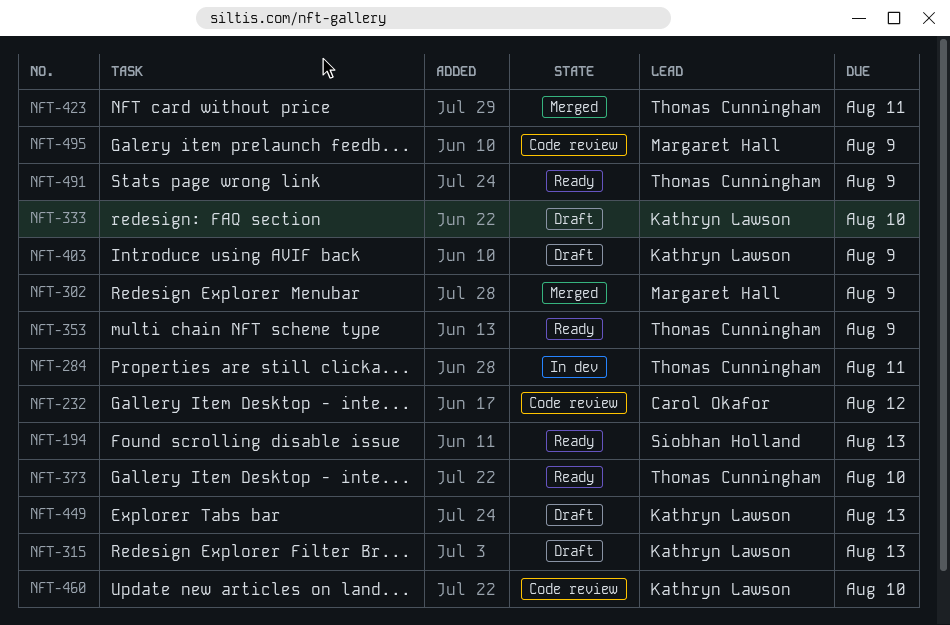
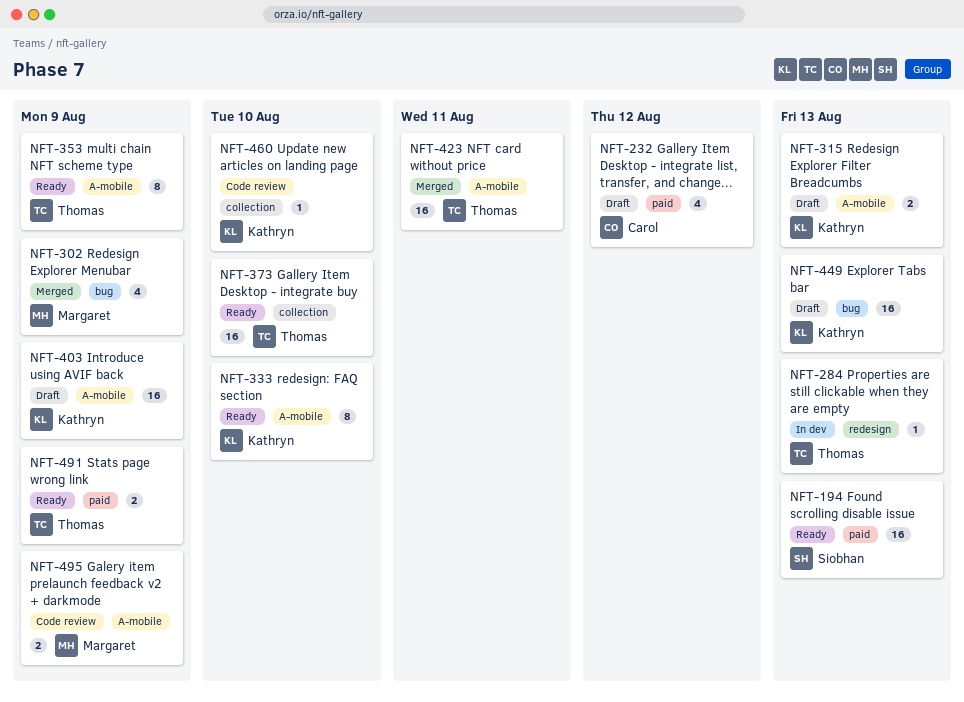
NFT-232, status: Code review -> Draft
NFT-284, due: Aug 11 -> Aug 13
NFT-333, status: Draft -> Ready

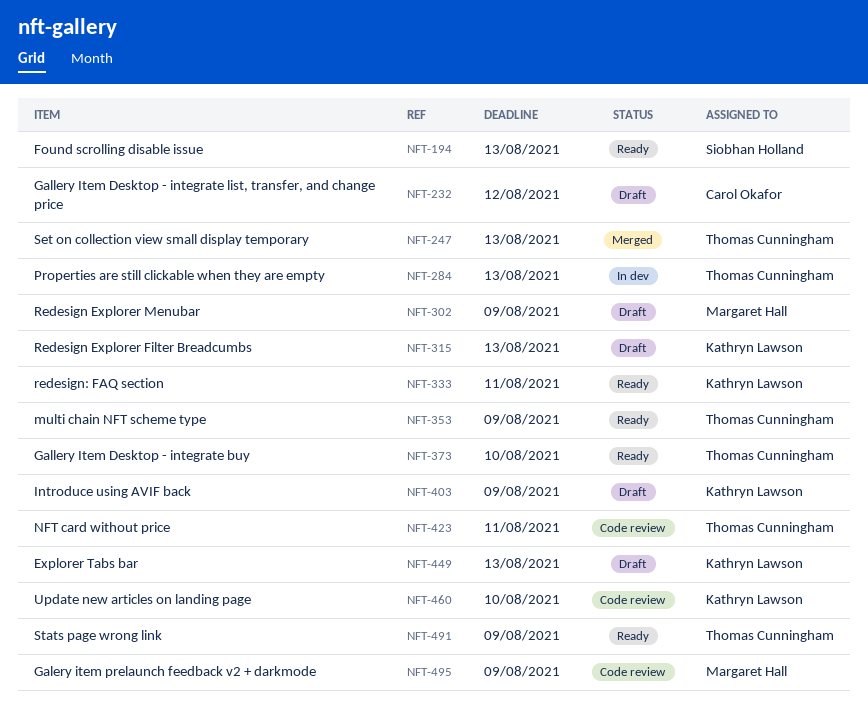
NFT-247: none -> present
NFT-302, status: Merged -> Draft
NFT-333, due: Aug 10 -> Aug 11
NFT-423, status: Merged -> Code review

